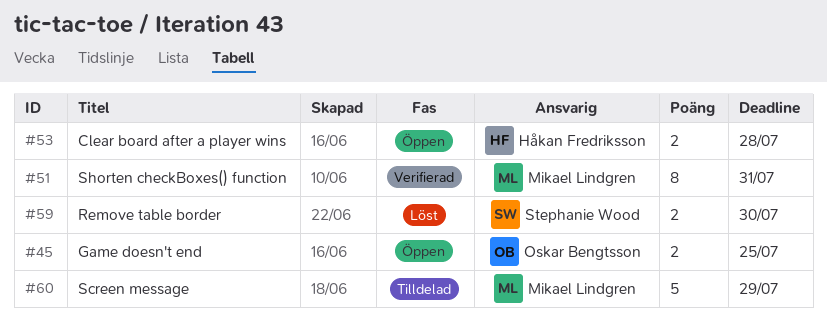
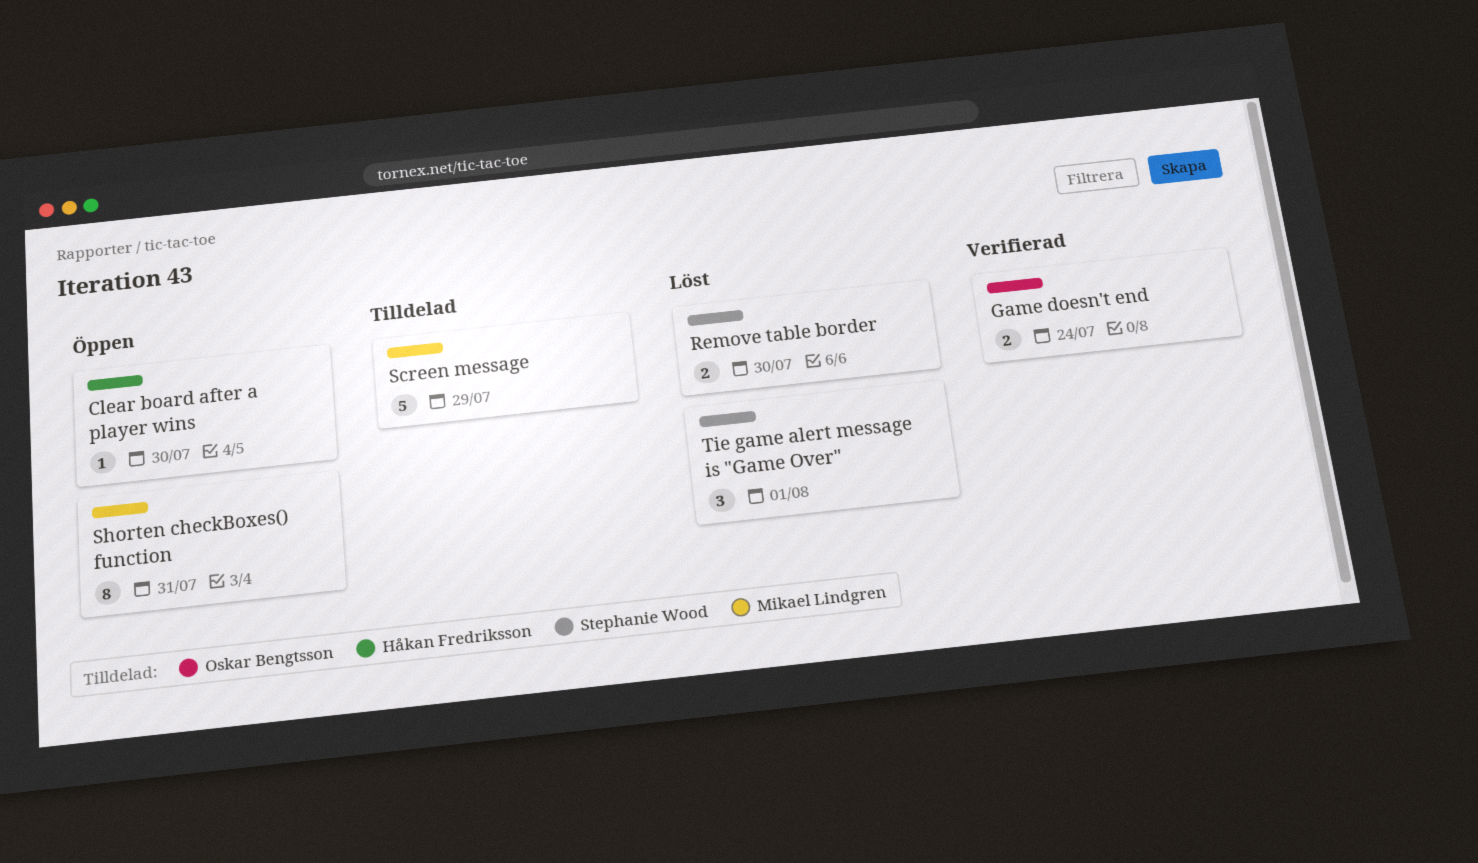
Clear board after a player wins, estimate: 2 -> 1
Clear board after a player wins, due: Jul 28 -> Jul 30
Game doesn't end, status: Öppen -> Verifierad
Game doesn't end, due: Jul 25 -> Jul 24
Shorten checkBoxes() function, status: Verifierad -> Öppen
Tie game alert message is "Game Over": none -> present

